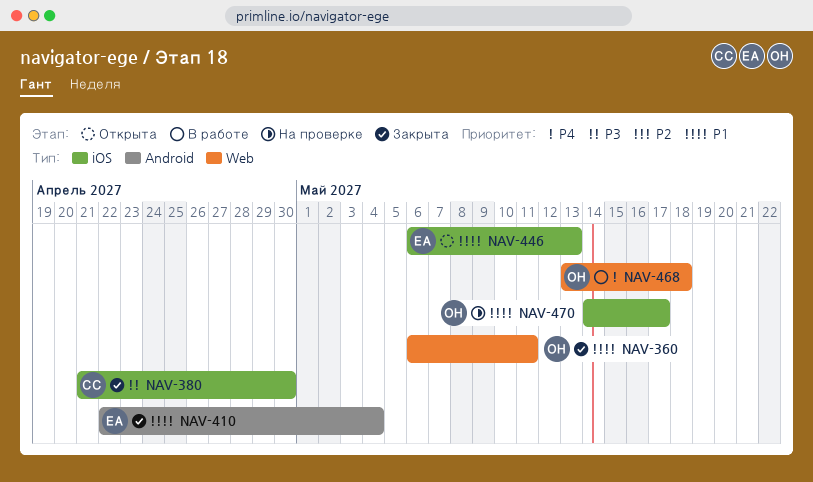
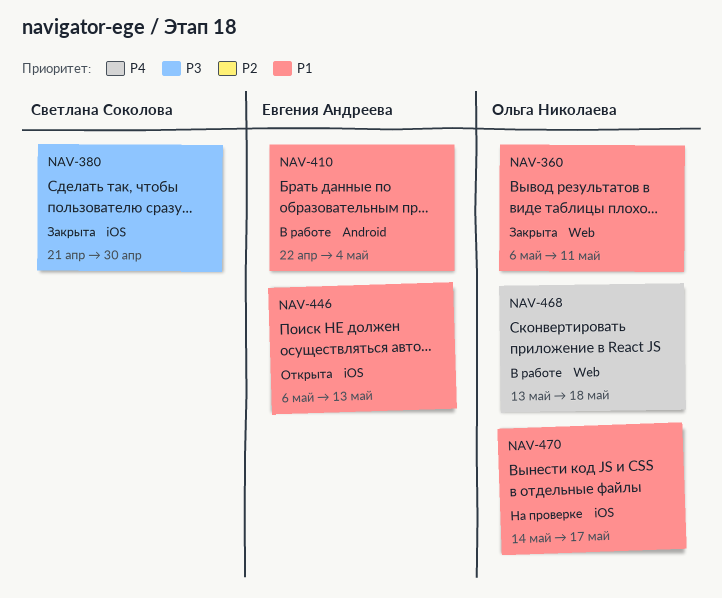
NAV-410, status: Закрыта -> В работе

